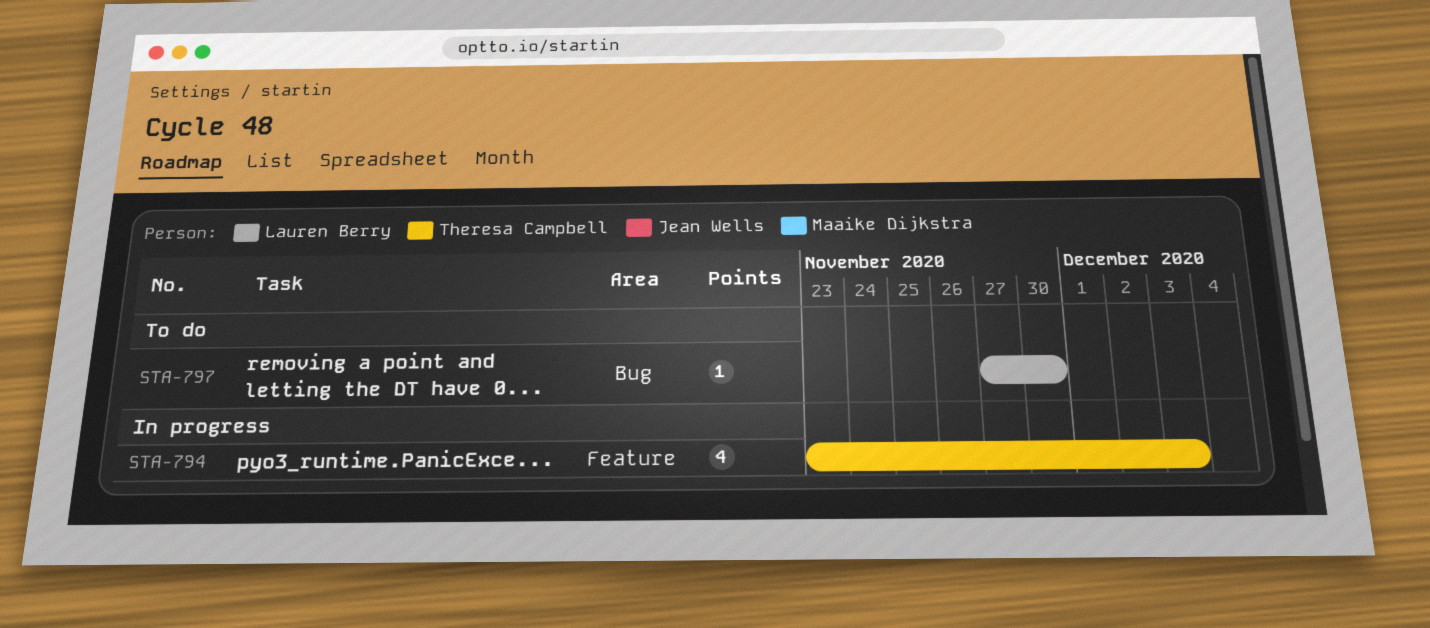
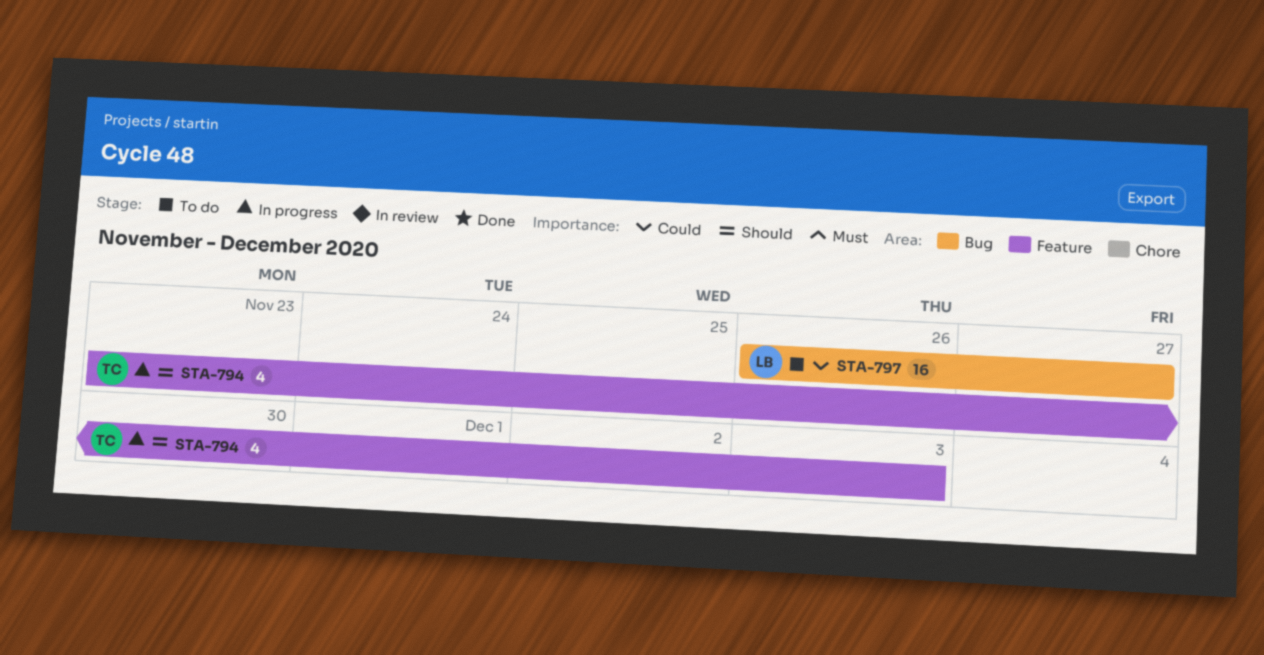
STA-797, estimate: 1 -> 16
STA-797, start: Nov 27 -> Nov 26
STA-797, due: Nov 30 -> Nov 27

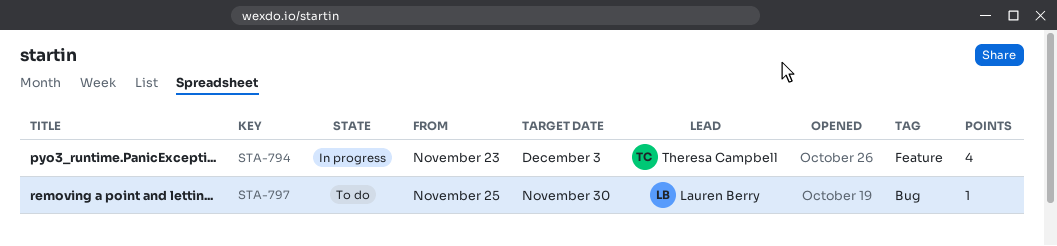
STA-797, estimate: 16 -> 1
STA-797, start: Nov 26 -> Nov 25
STA-797, due: Nov 27 -> Nov 30

